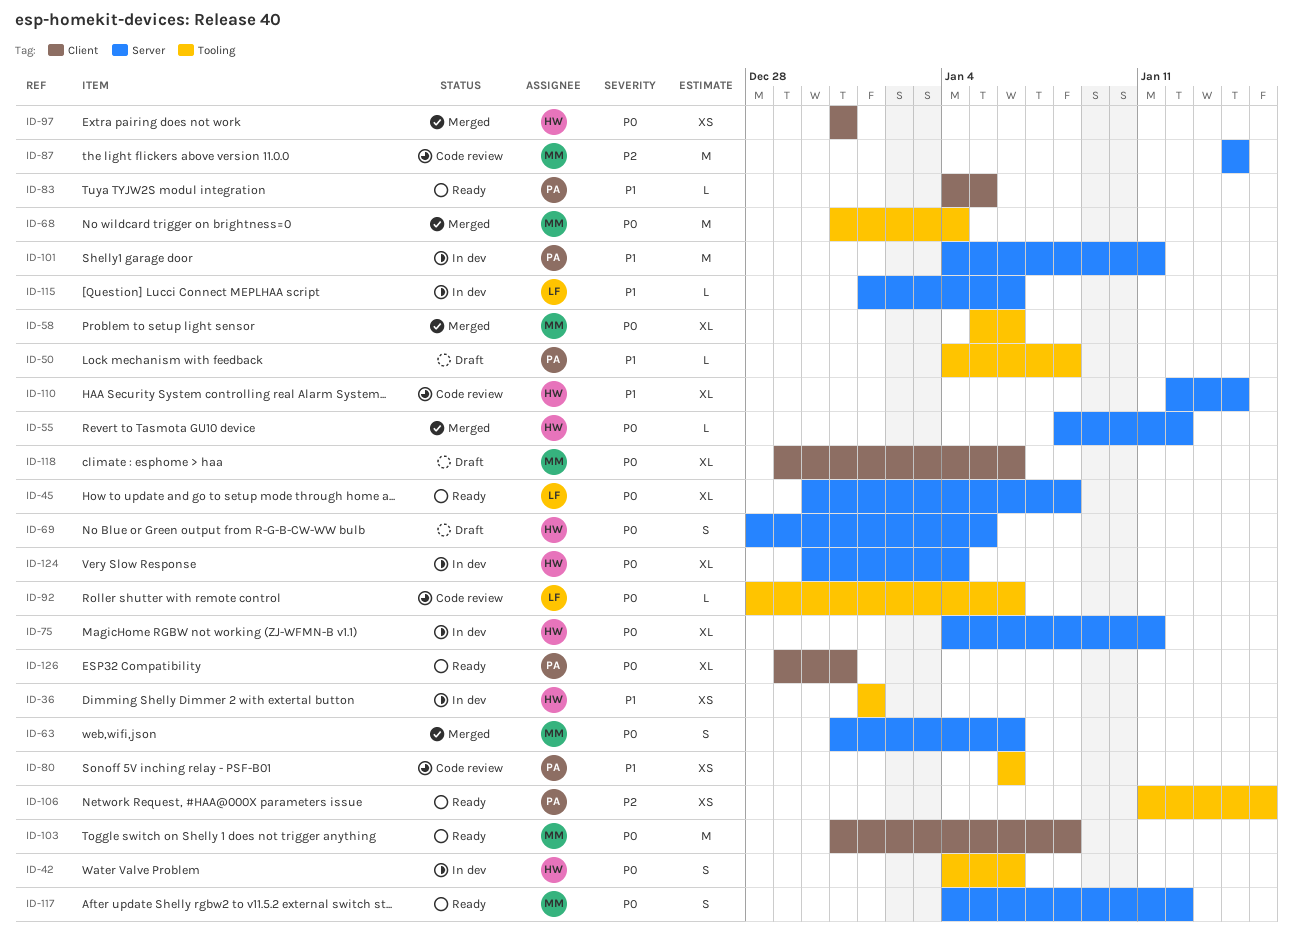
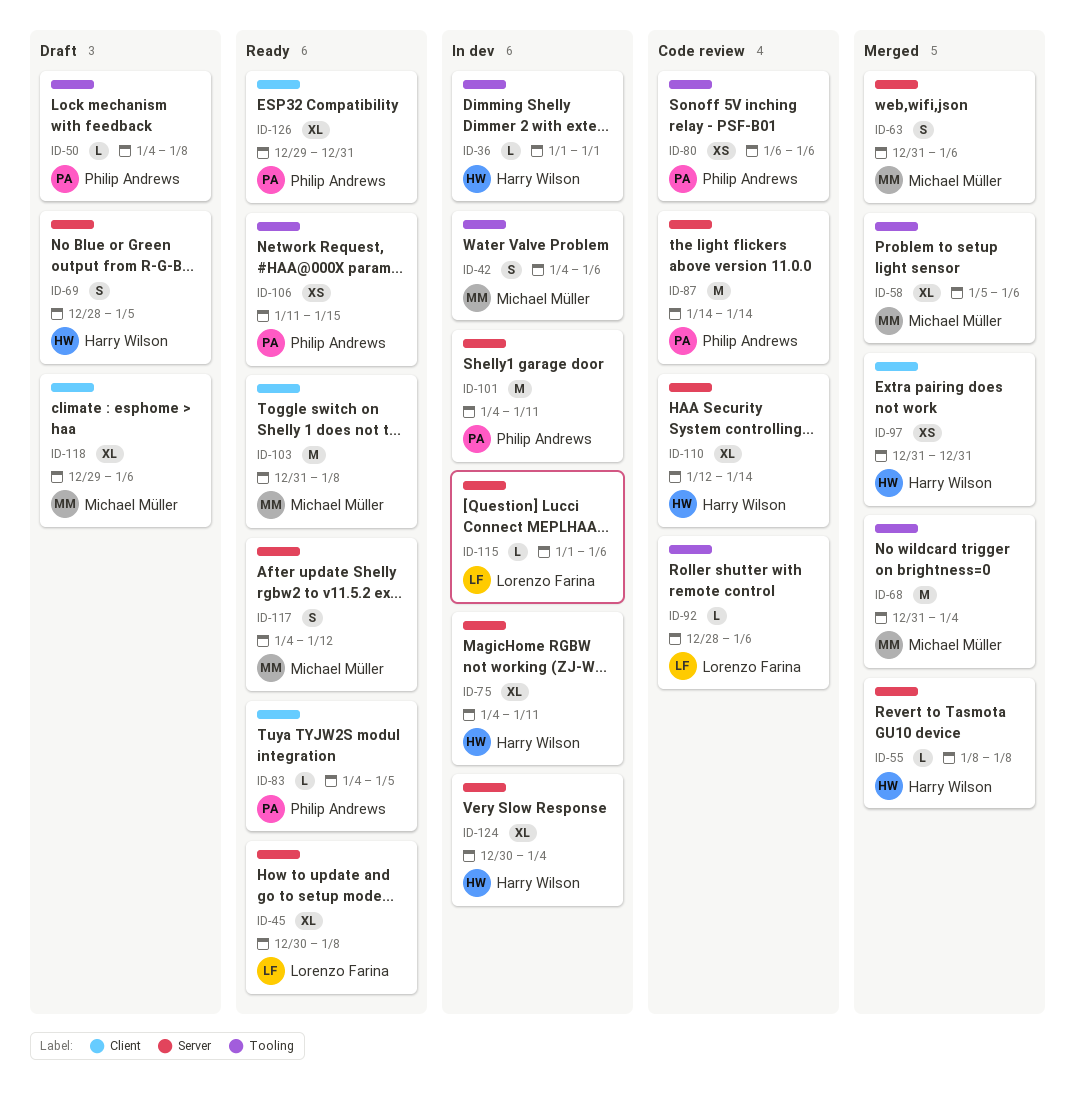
ID-36, estimate: XS -> L
ID-42, owner: Harry Wilson -> Michael Müller
ID-55, due: Jan 12 -> Jan 8
ID-87, owner: Michael Müller -> Philip Andrews

